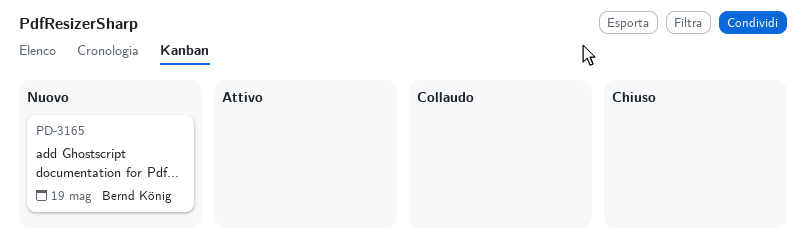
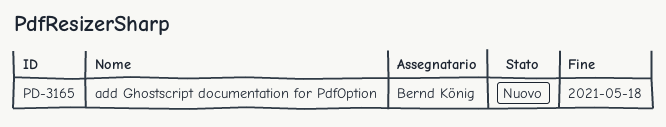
PD-3165, due: May 19 -> May 18

